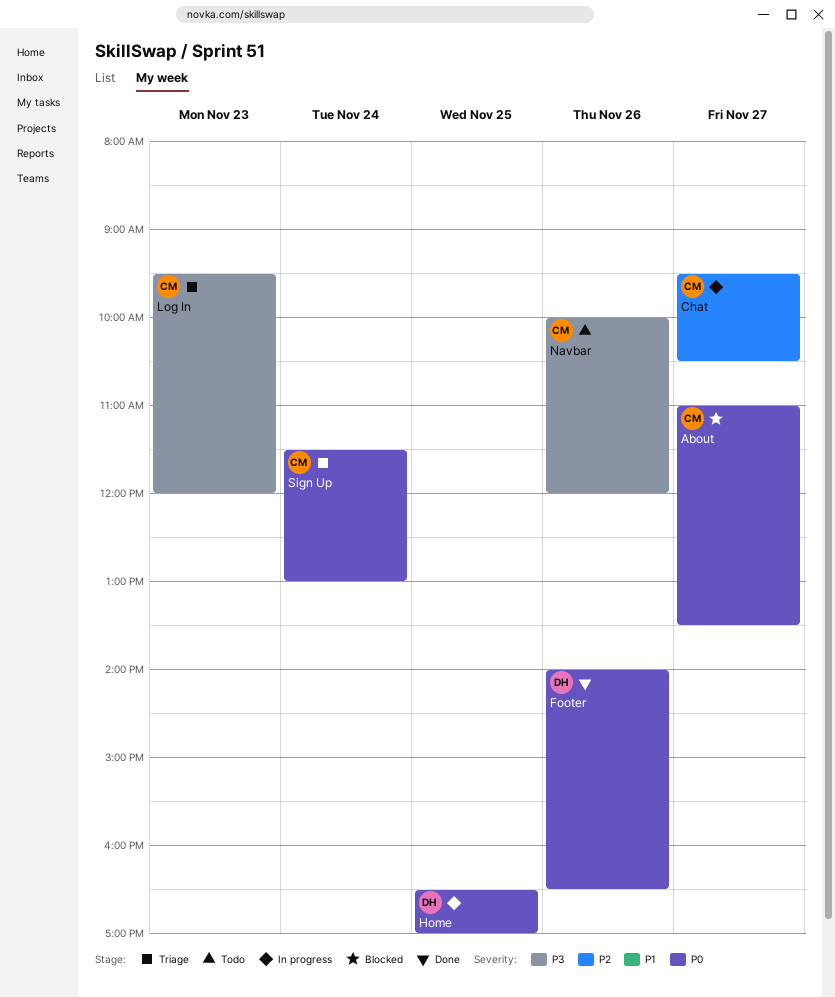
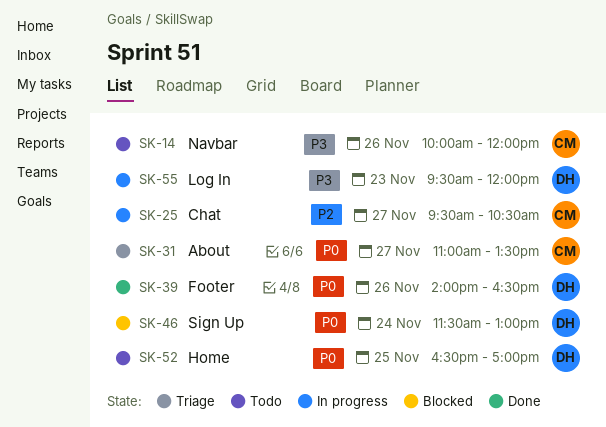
About, status: Blocked -> Triage
Home, status: In progress -> Todo
Log In, status: Triage -> In progress
Log In, owner: CM -> DH
Sign Up, status: Triage -> Blocked
Sign Up, owner: CM -> DH

